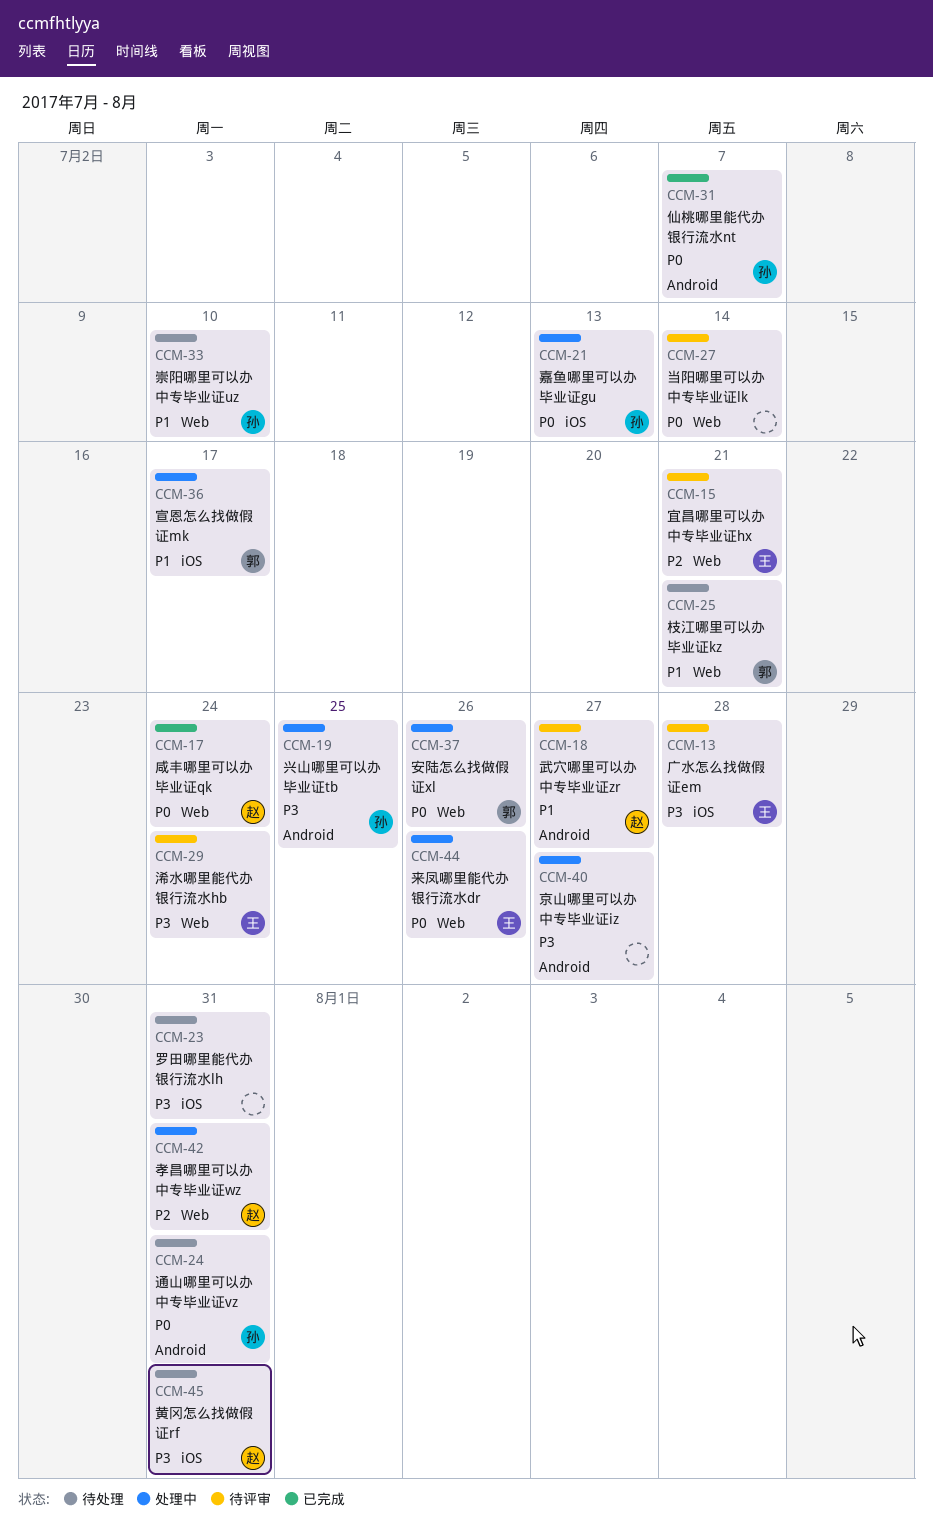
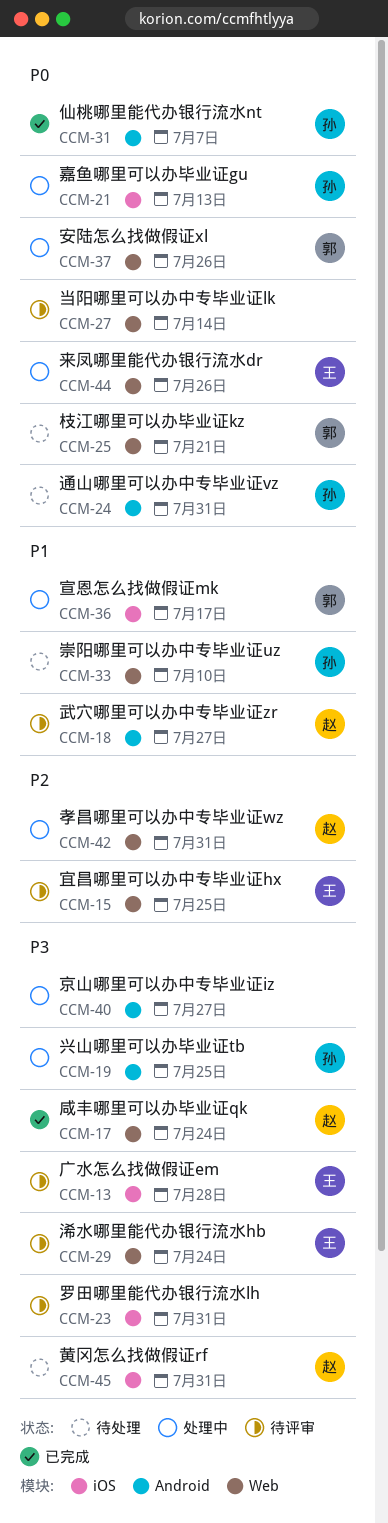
CCM-15, due: Jul 21 -> Jul 25
CCM-17, priority: P0 -> P3
CCM-23, status: 待处理 -> 待评审
CCM-25, priority: P1 -> P0

